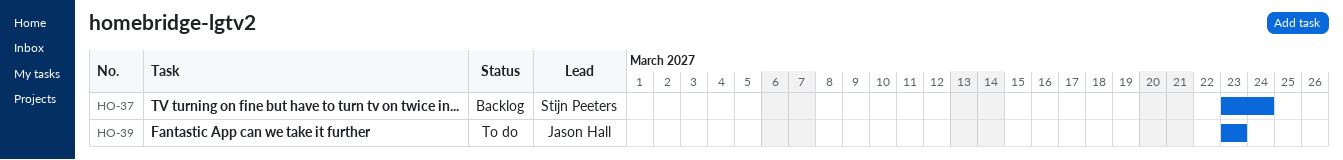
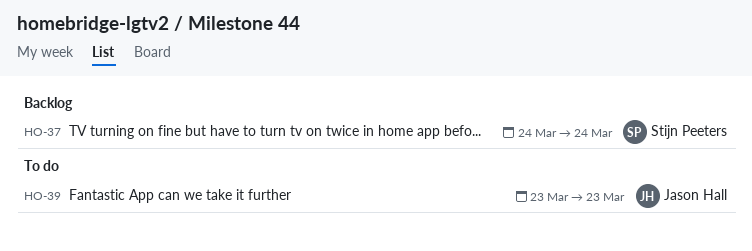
HO-37, start: Mar 23 -> Mar 24

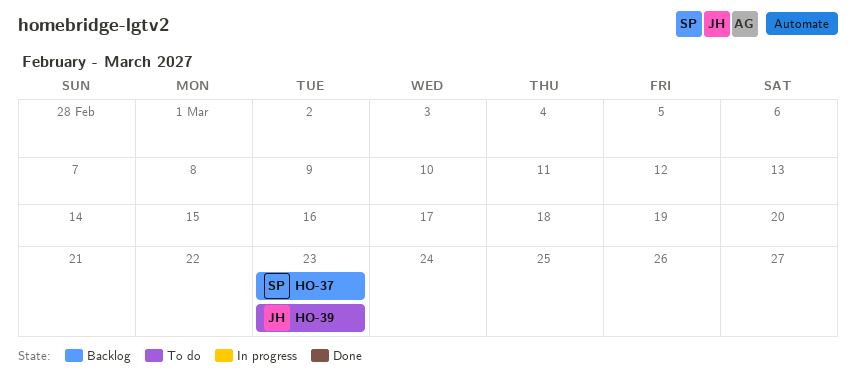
HO-37, start: Mar 24 -> Mar 23
HO-37, due: Mar 24 -> Mar 23

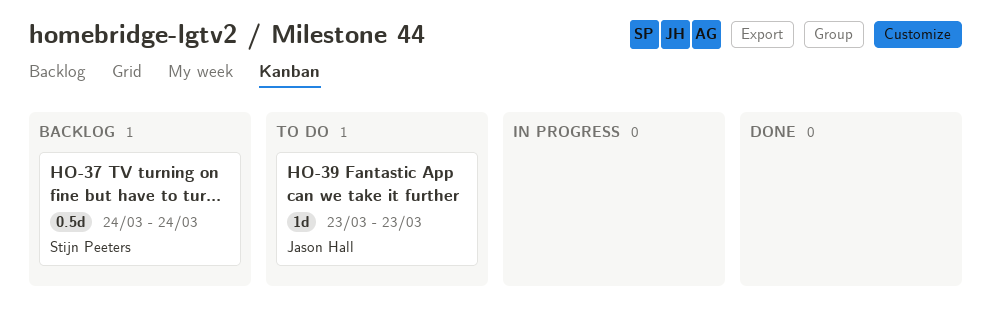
HO-37, start: Mar 23 -> Mar 24
HO-37, due: Mar 23 -> Mar 24

